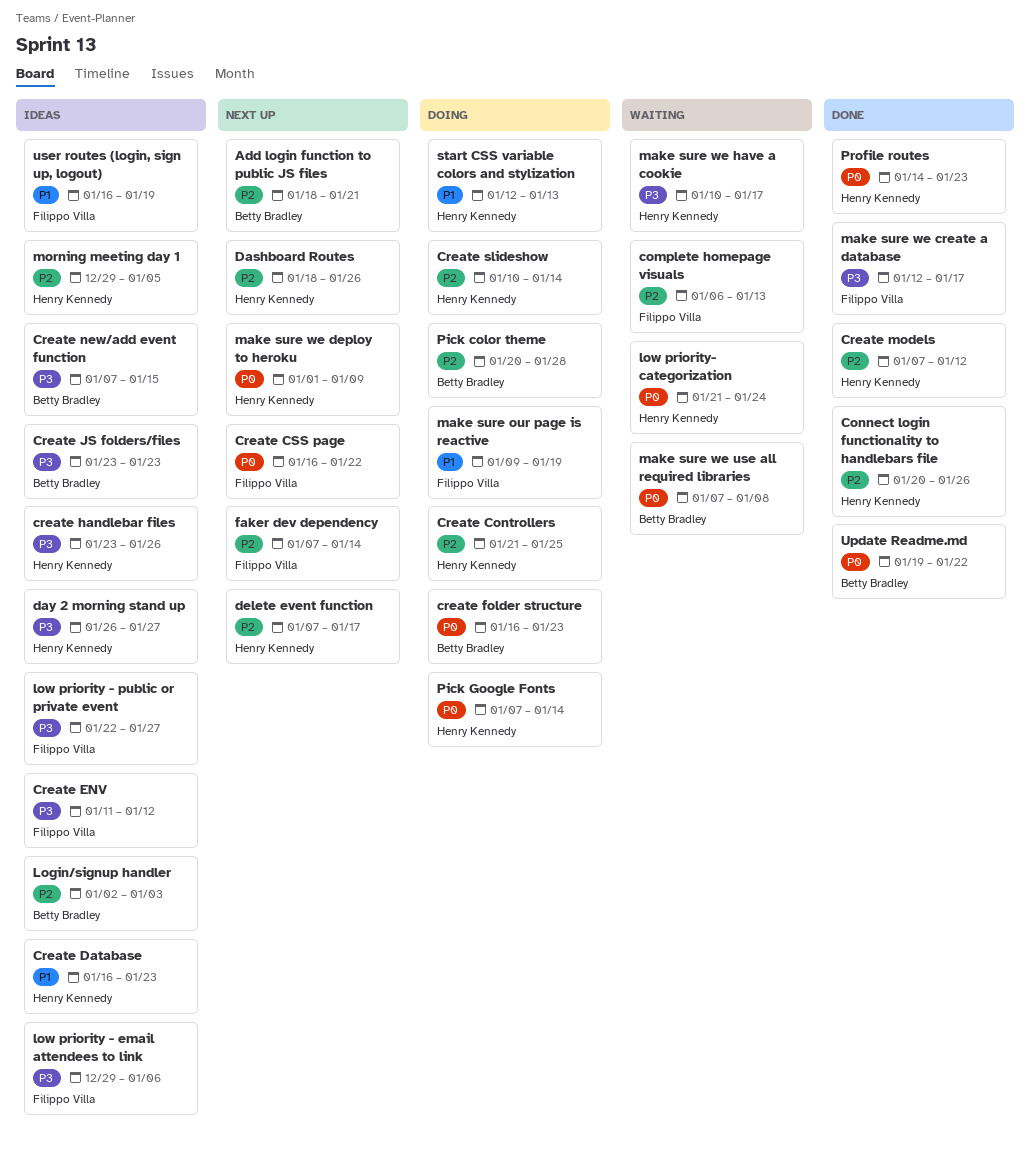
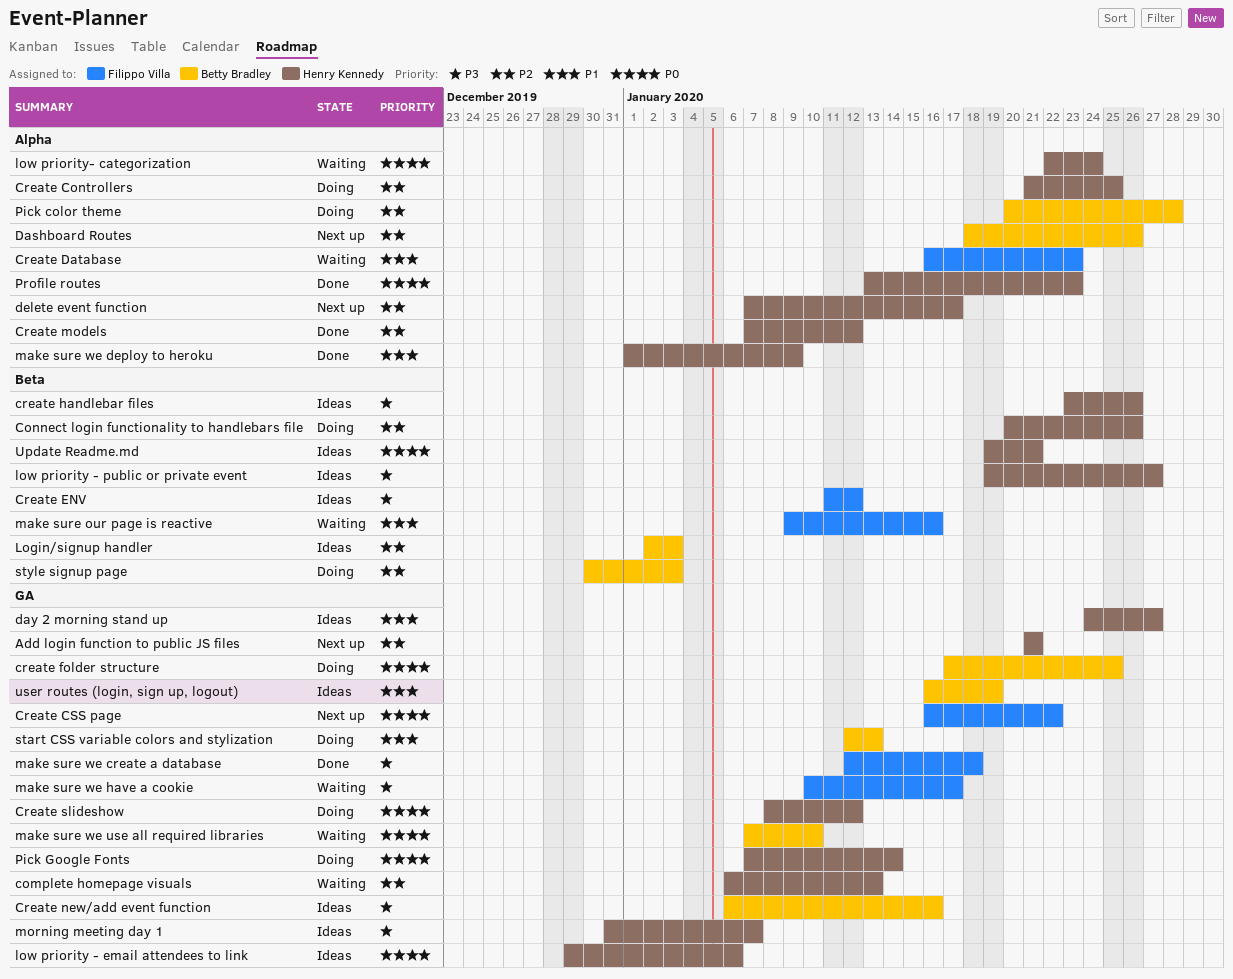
Add login function to public JS files, owner: Betty Bradley -> Henry Kennedy
Add login function to public JS files, start: Jan 18 -> Jan 21
complete homepage visuals, owner: Filippo Villa -> Henry Kennedy
Connect login functionality to handlebars file, status: Done -> Doing
Create Database, status: Ideas -> Waiting
Create Database, owner: Henry Kennedy -> Filippo Villa
create folder structure, start: Jan 16 -> Jan 17
create folder structure, due: Jan 23 -> Jan 25
Create JS folders/files: present -> none
Create new/add event function, start: Jan 7 -> Jan 6
Create new/add event function, due: Jan 15 -> Jan 16
Create slideshow, priority: P2 -> P0
Create slideshow, start: Jan 10 -> Jan 8
Create slideshow, due: Jan 14 -> Jan 12
Dashboard Routes, owner: Henry Kennedy -> Betty Bradley
day 2 morning stand up, priority: P3 -> P1
day 2 morning stand up, start: Jan 26 -> Jan 24
faker dev dependency: present -> none
low priority - email attendees to link, owner: Filippo Villa -> Henry Kennedy
low priority - email attendees to link, priority: P3 -> P0
low priority - public or private event, owner: Filippo Villa -> Henry Kennedy
low priority - public or private event, start: Jan 22 -> Jan 19
low priority- categorization, start: Jan 21 -> Jan 22
make sure our page is reactive, status: Doing -> Waiting
make sure our page is reactive, due: Jan 19 -> Jan 16
make sure we create a database, due: Jan 17 -> Jan 18
make sure we deploy to heroku, status: Next up -> Done
make sure we deploy to heroku, priority: P0 -> P1
make sure we have a cookie, owner: Henry Kennedy -> Filippo Villa
make sure we use all required libraries, due: Jan 8 -> Jan 10
morning meeting day 1, priority: P2 -> P3
morning meeting day 1, start: Dec 29 -> Dec 31
morning meeting day 1, due: Jan 5 -> Jan 7
Profile routes, start: Jan 14 -> Jan 13
start CSS variable colors and stylization, owner: Henry Kennedy -> Betty Bradley
style signup page: none -> present
Update Readme.md, status: Done -> Ideas
Update Readme.md, owner: Betty Bradley -> Henry Kennedy
Update Readme.md, due: Jan 22 -> Jan 21
user routes (login, sign up, logout), owner: Filippo Villa -> Betty Bradley

